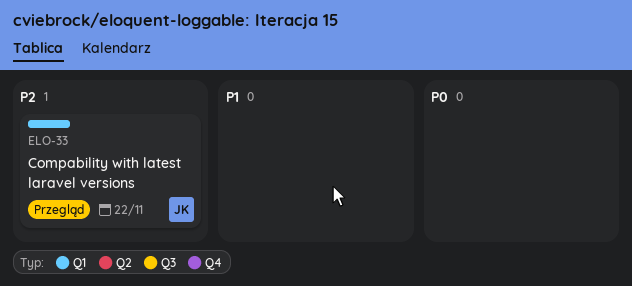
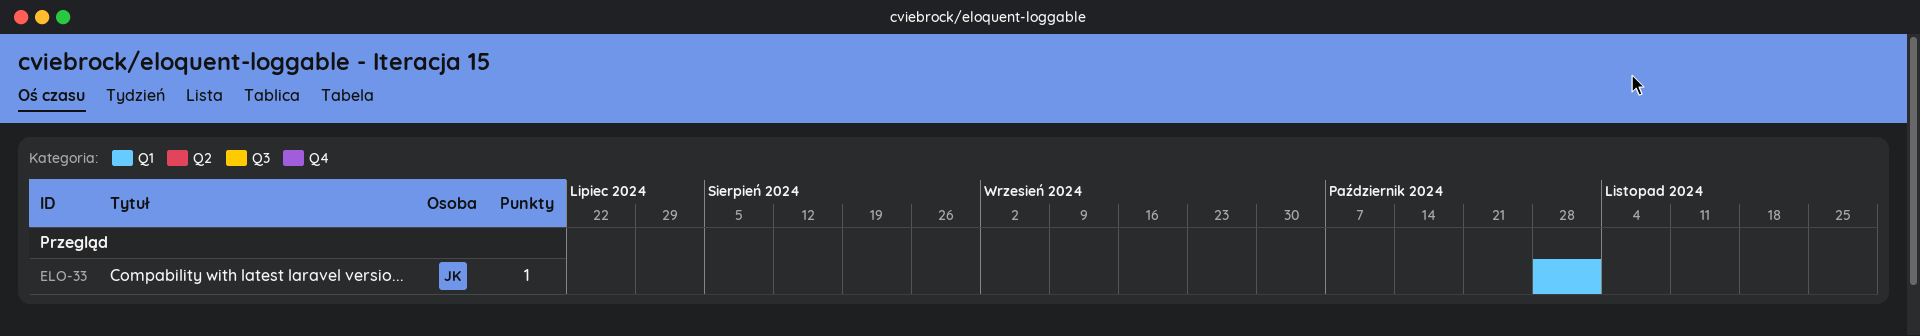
ELO-33, due: Nov 22 -> Nov 1

